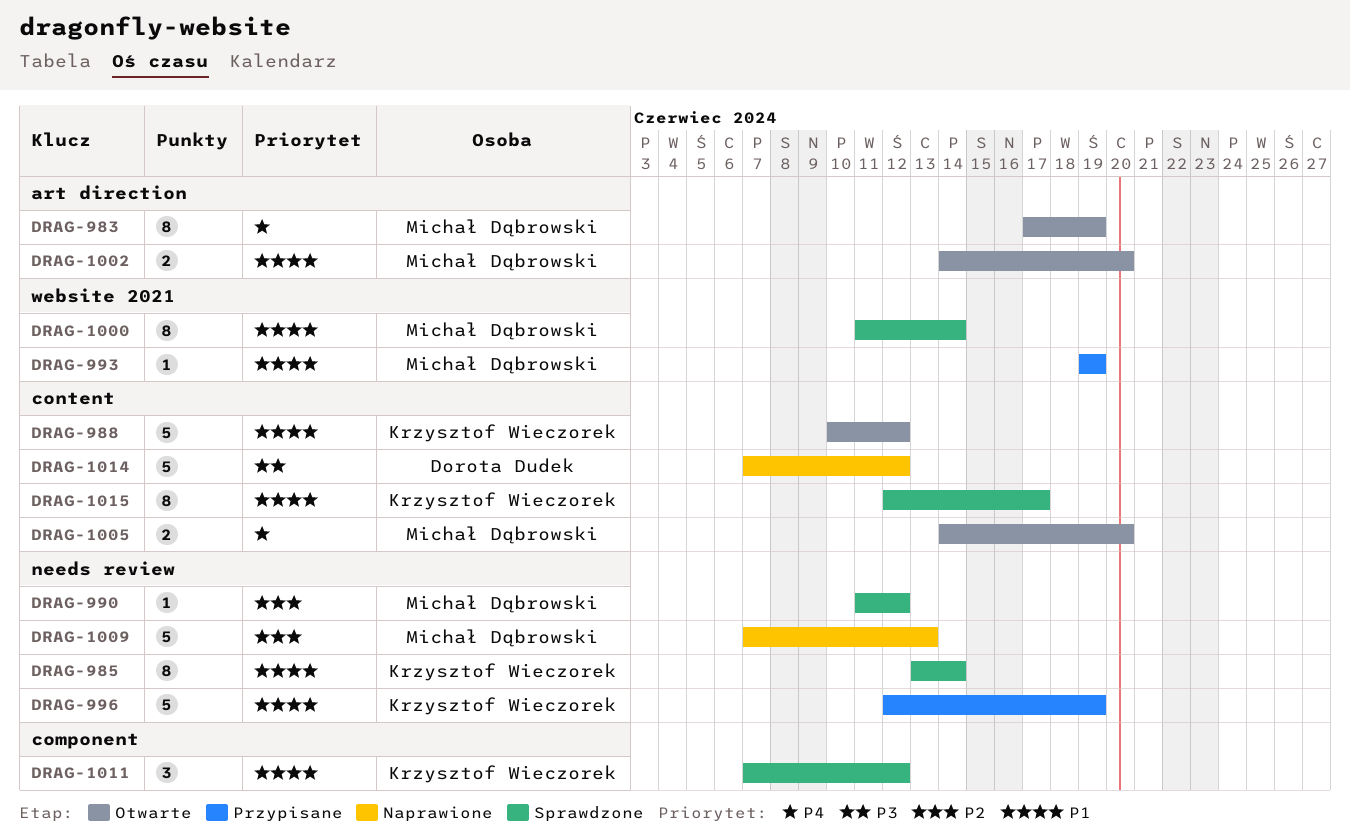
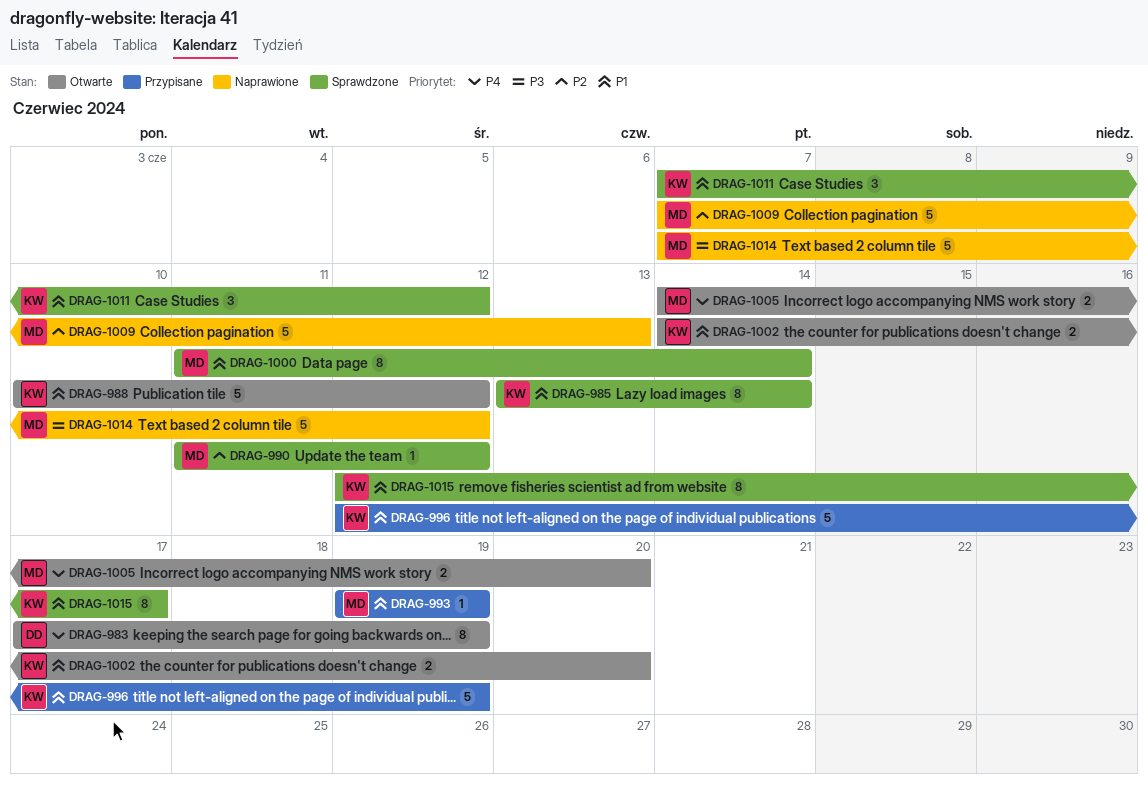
DRAG-983, owner: Michał Dąbrowski -> Dorota Dudek
DRAG-1002, owner: Michał Dąbrowski -> Krzysztof Wieczorek
DRAG-1014, owner: Dorota Dudek -> Michał Dąbrowski

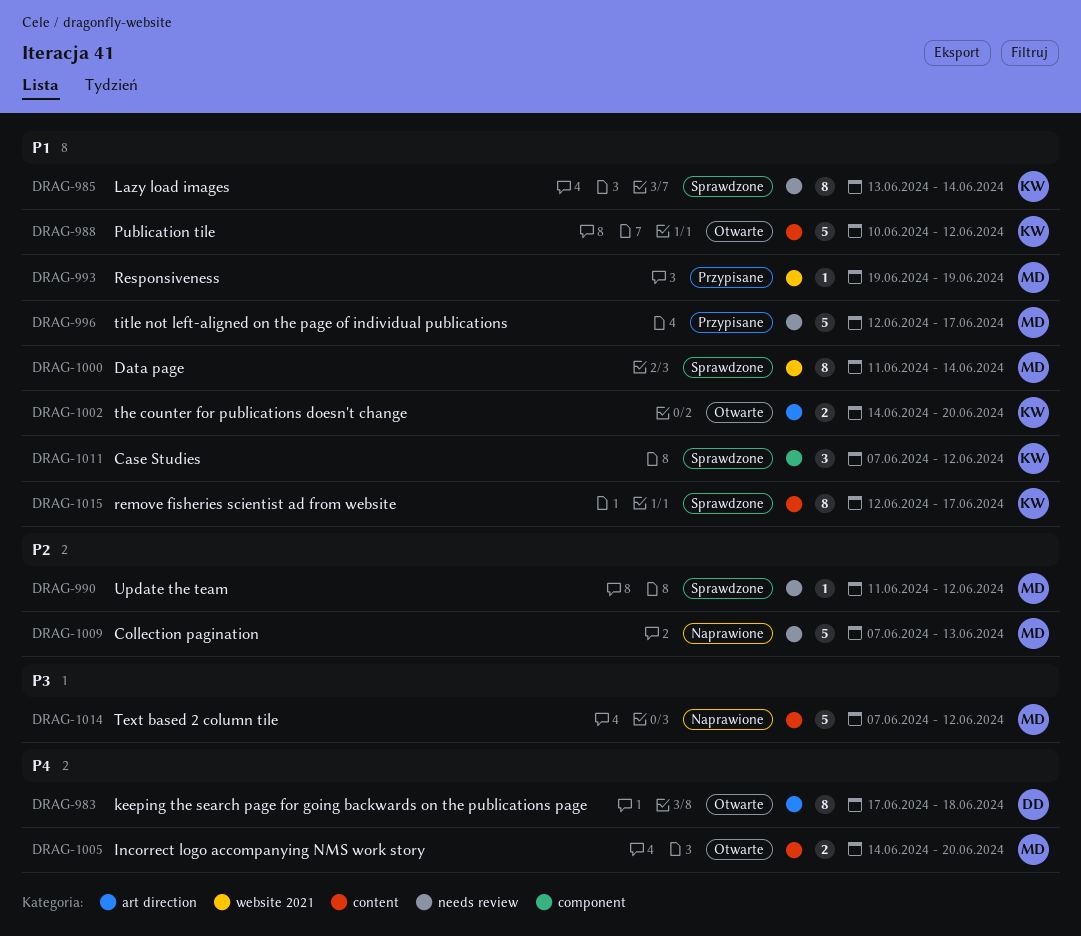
DRAG-983, due: Jun 19 -> Jun 18
DRAG-996, owner: KW -> MD
DRAG-996, due: Jun 19 -> Jun 17

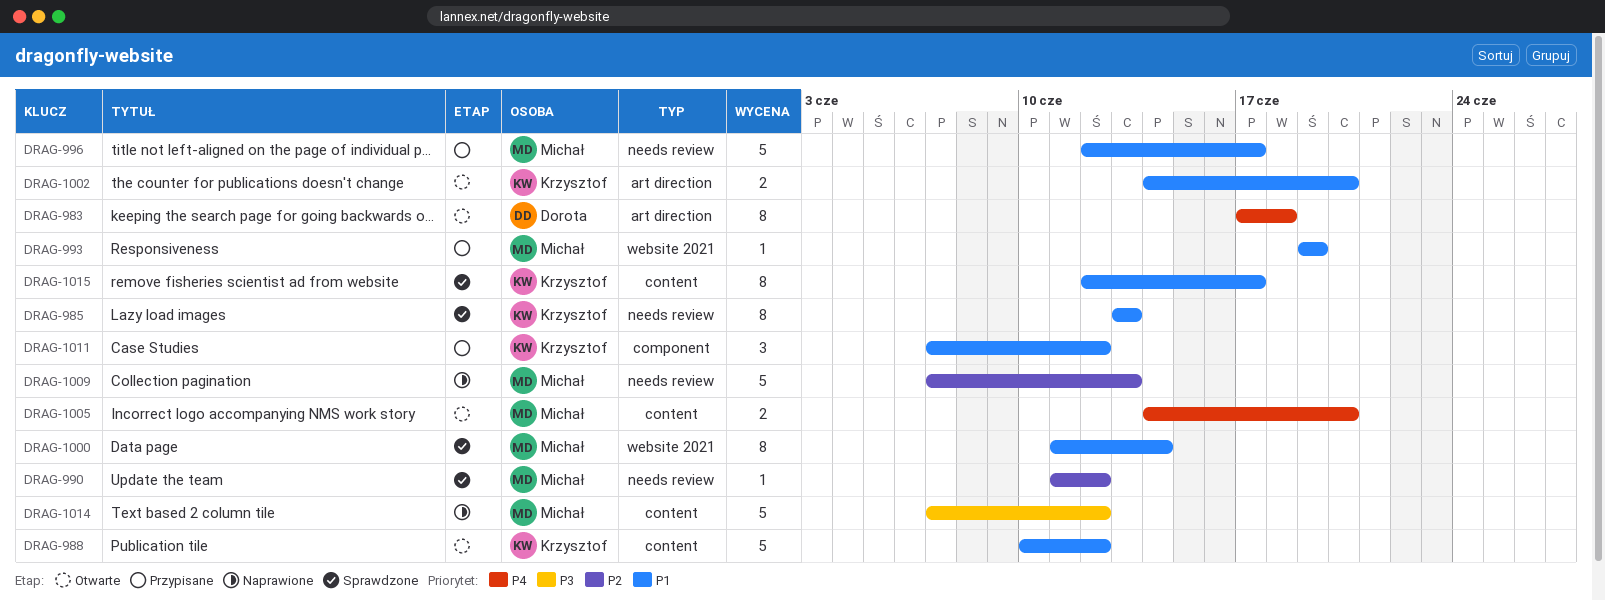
DRAG-985, due: Jun 14 -> Jun 13
DRAG-1011, status: Sprawdzone -> Przypisane

